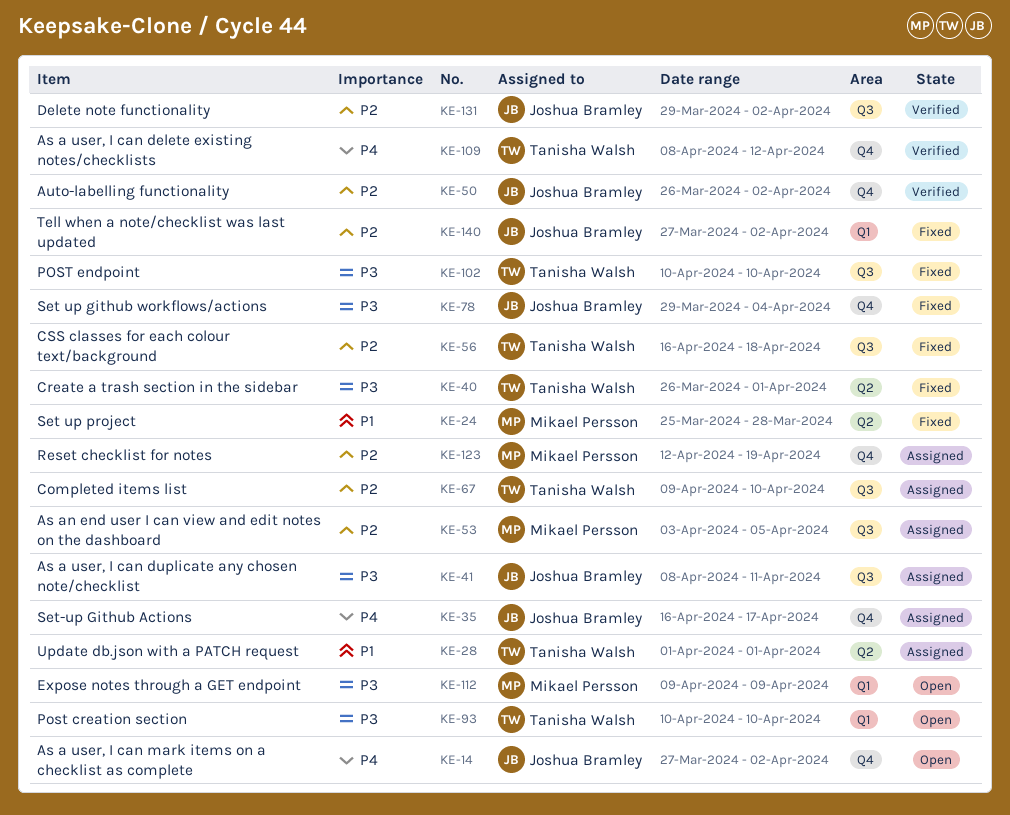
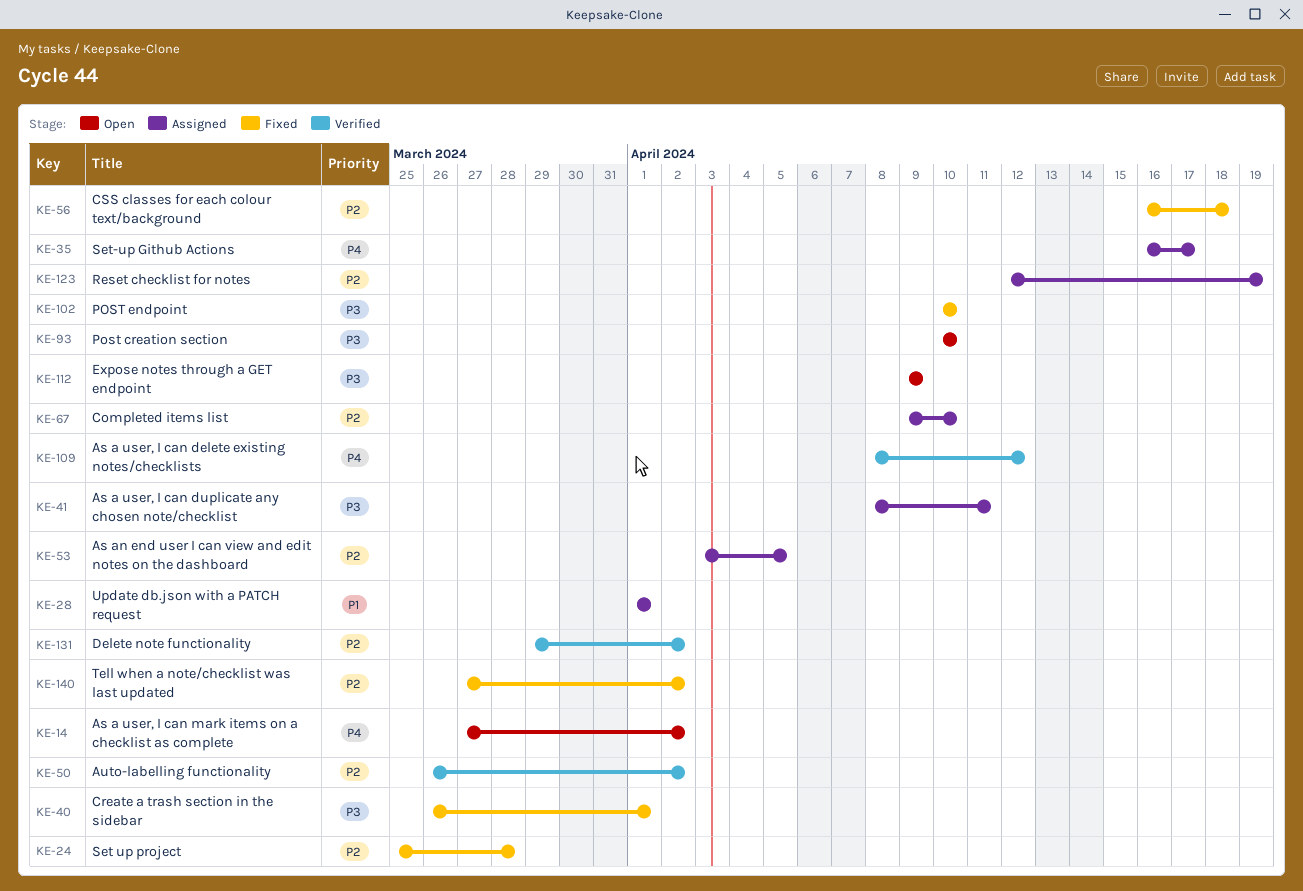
KE-24, priority: P1 -> P2
KE-78: present -> none

